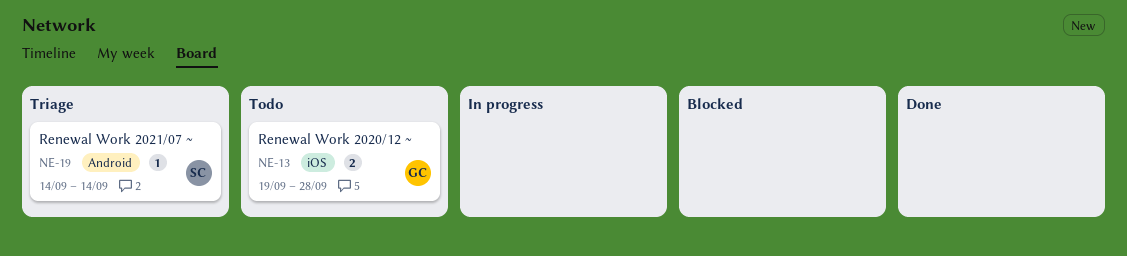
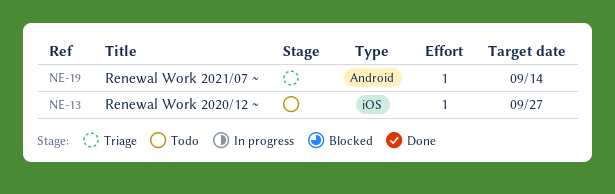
NE-13, estimate: 2 -> 1
NE-13, due: Sep 28 -> Sep 27

